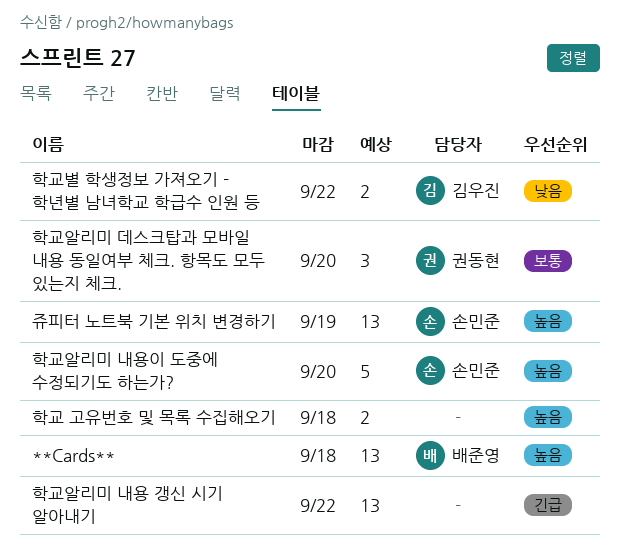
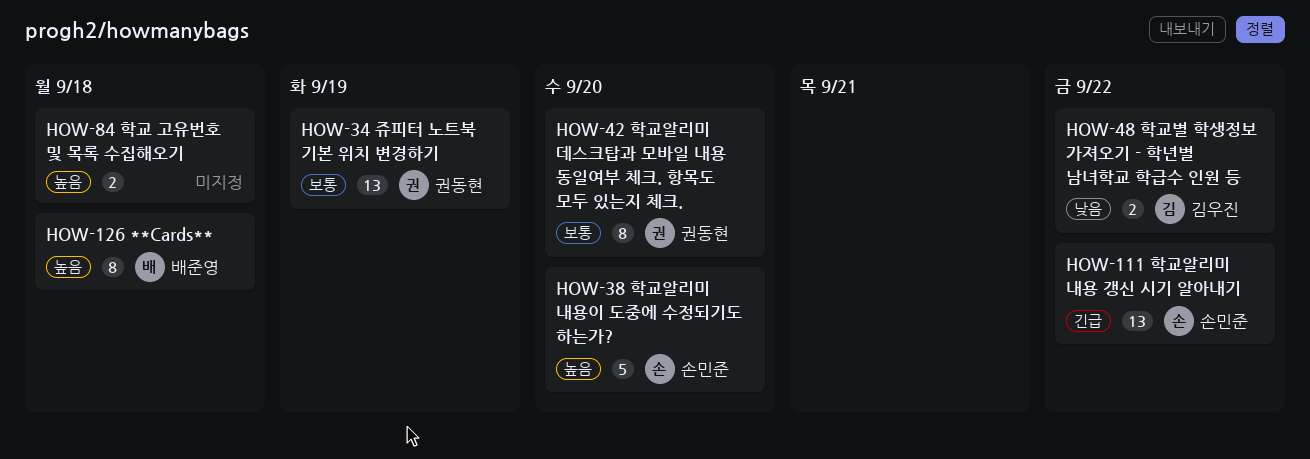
**Cards**, estimate: 13 -> 8
쥬피터 노트북 기본 위치 변경하기, owner: 손민준 -> 권동현
쥬피터 노트북 기본 위치 변경하기, priority: 높음 -> 보통
학교알리미 내용 갱신 시기 알아내기, owner: none -> 손민준
학교알리미 데스크탑과 모바일 내용 동일여부 체크. 항목도 모두 있는지 체크., estimate: 3 -> 8

